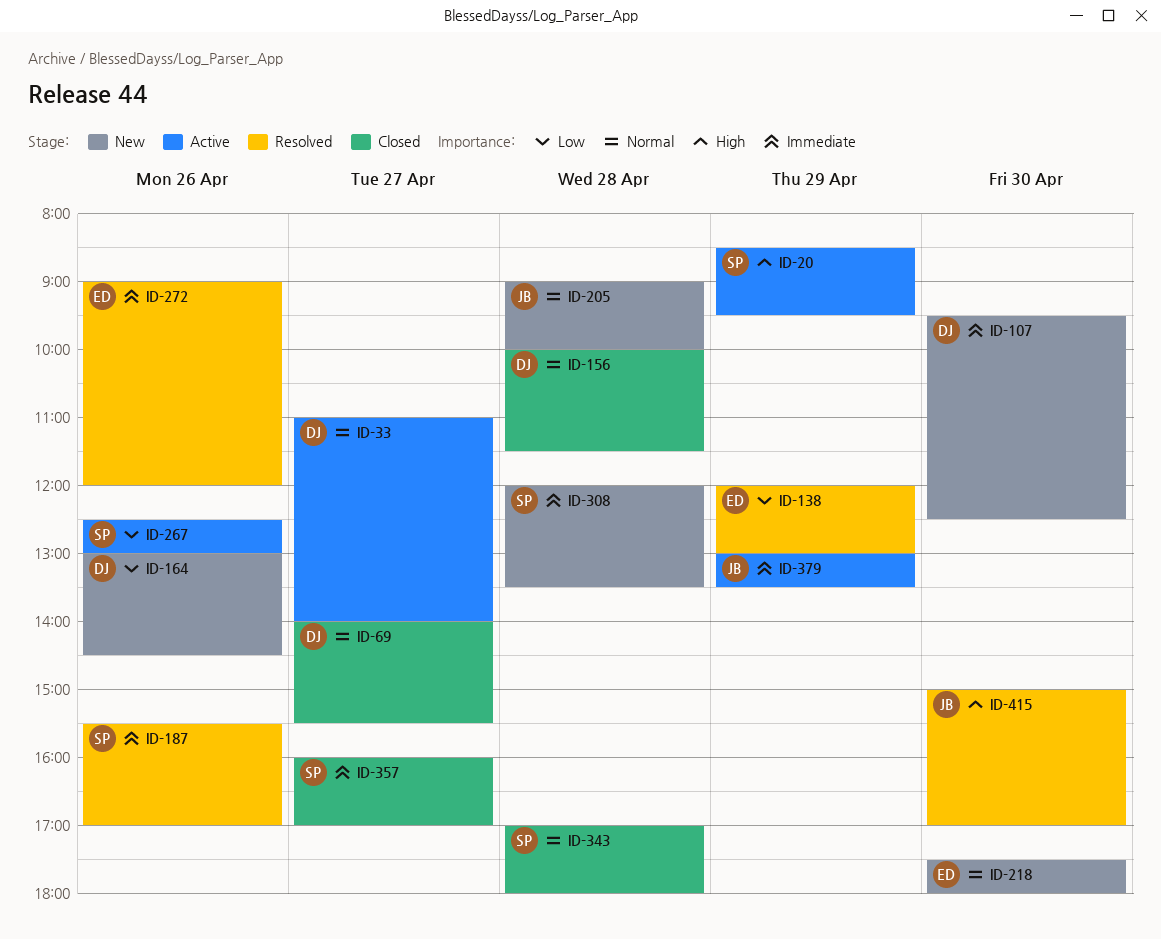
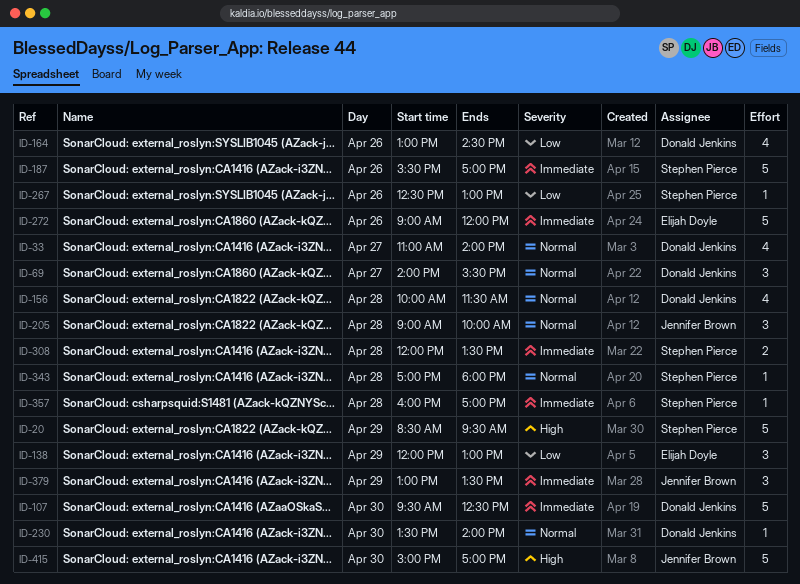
ID-218: present -> none
ID-230: none -> present
ID-357, day: Apr 27 -> Apr 28

